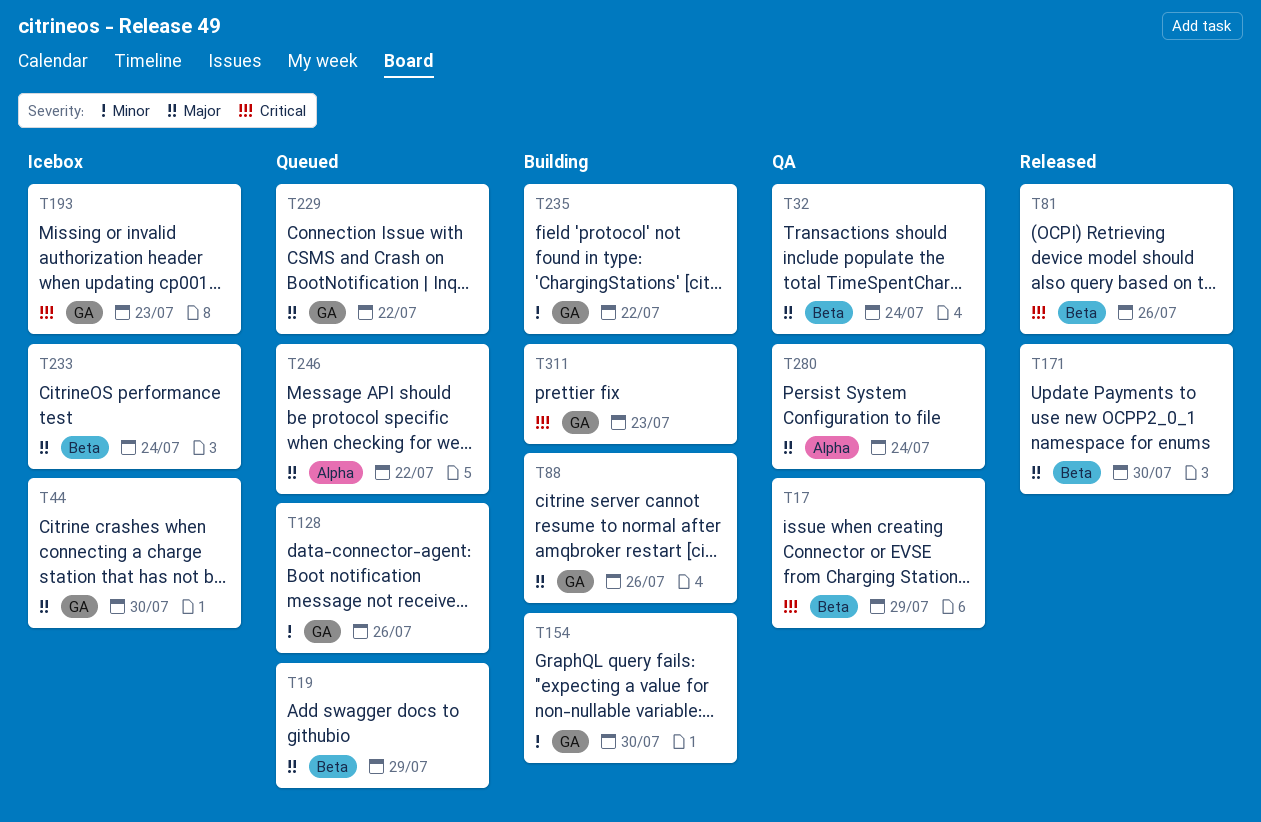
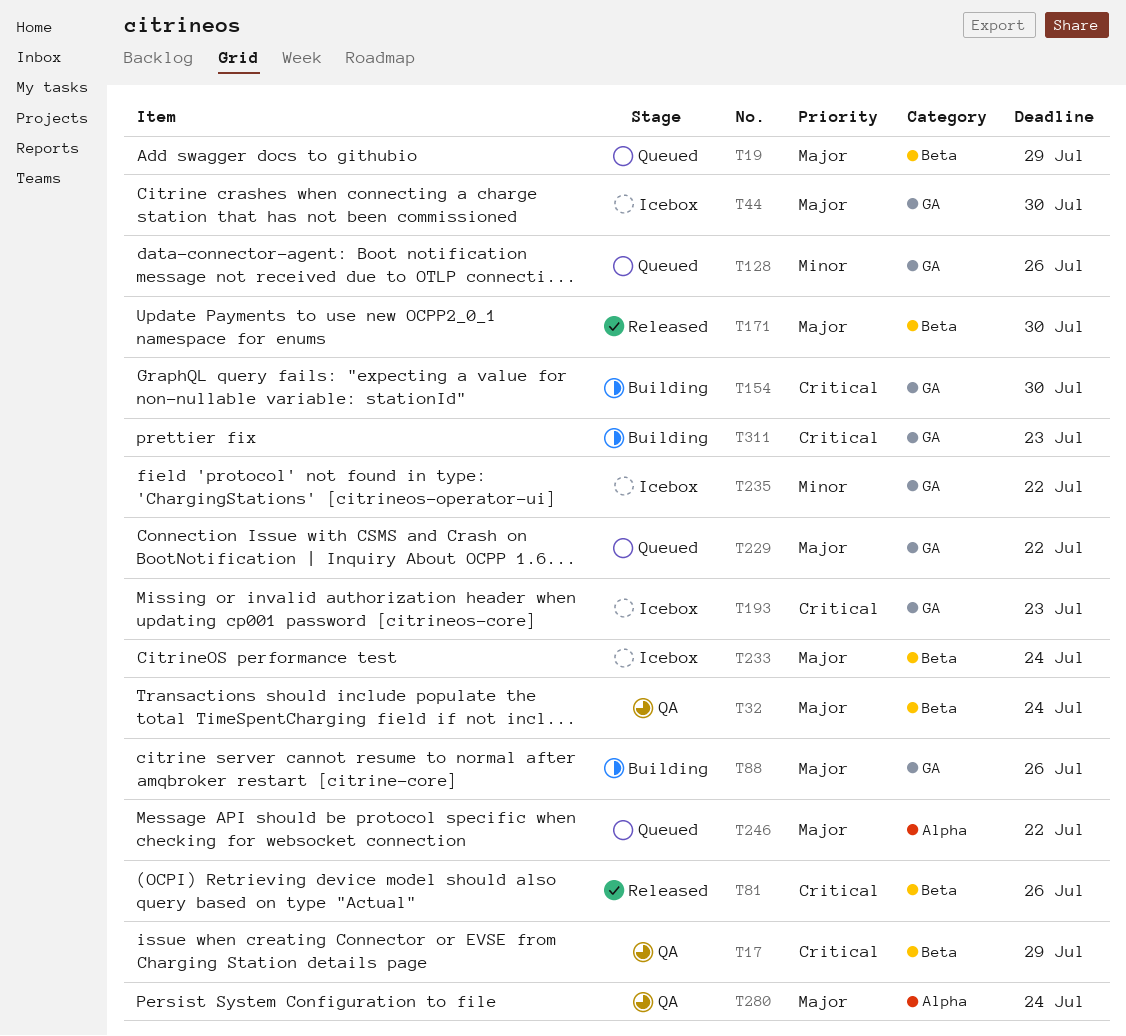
T154, priority: Minor -> Critical
T235, status: Building -> Icebox

